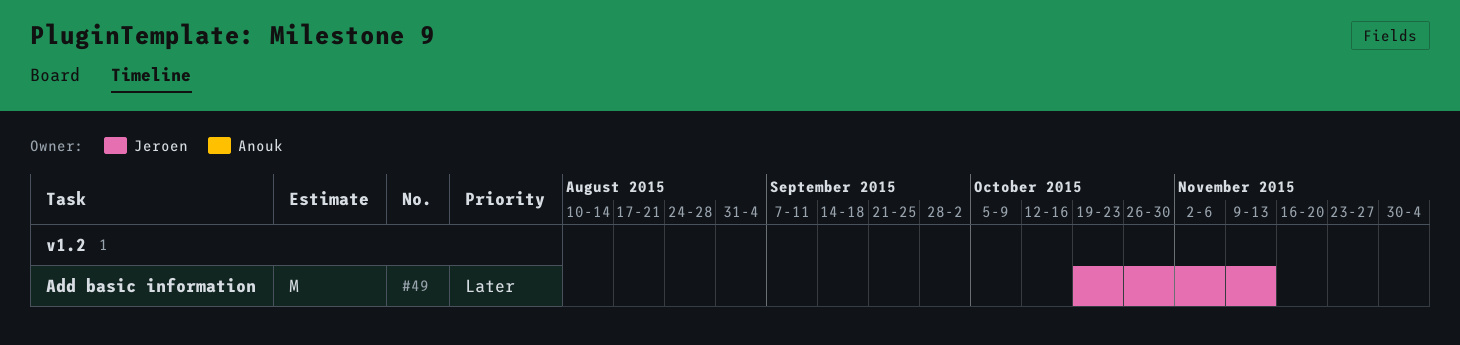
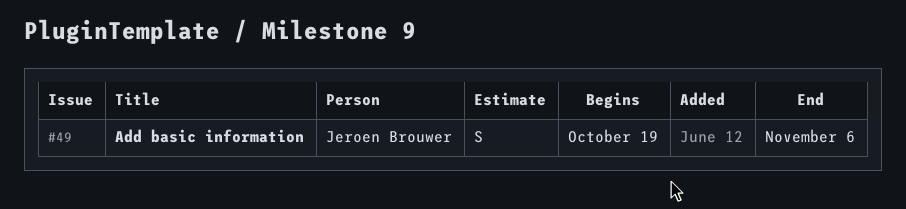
#49, estimate: M -> S
#49, due: Nov 13 -> Nov 6

